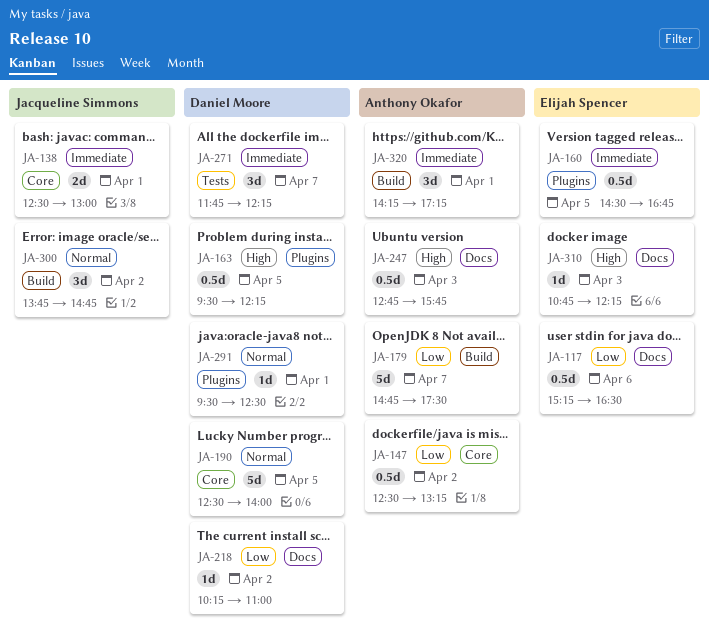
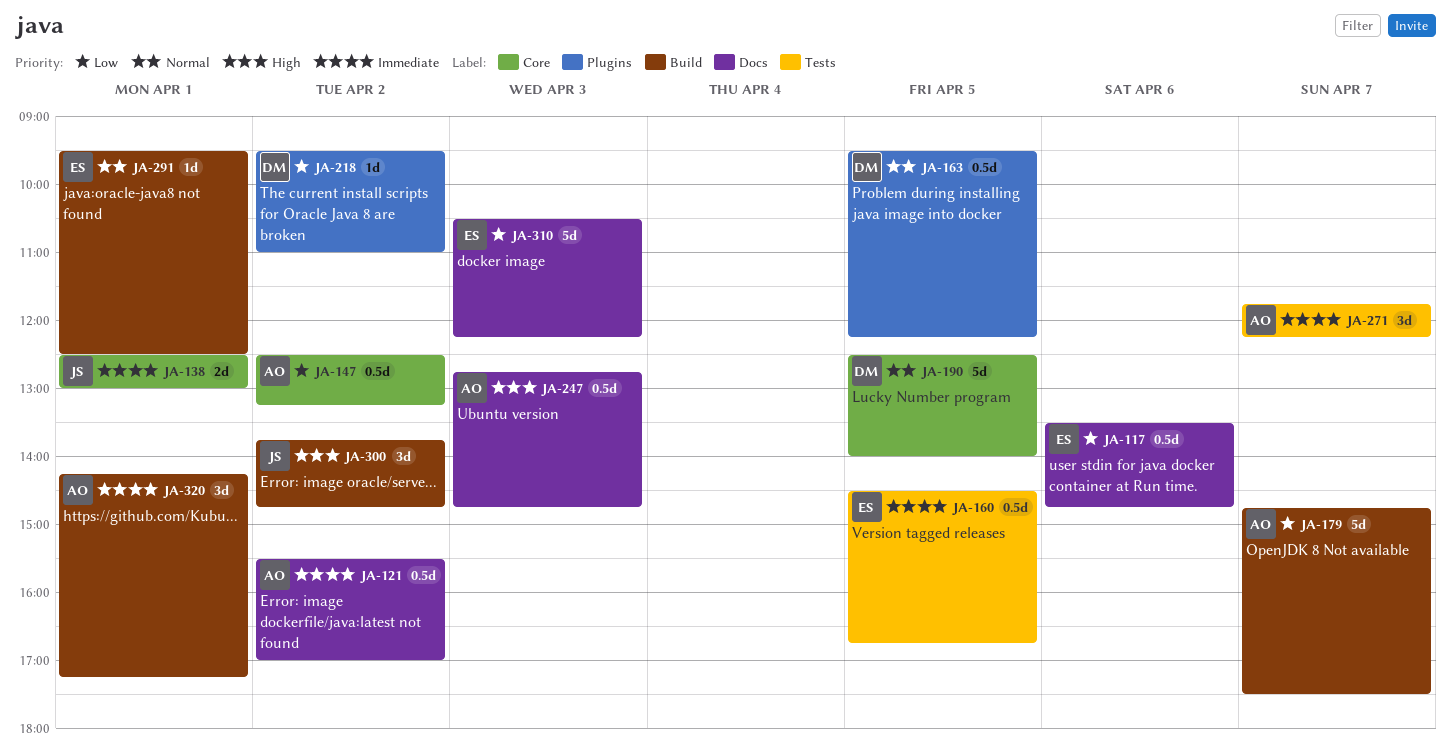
JA-117, begins: 15:15 -> 13:30
JA-117, ends: 16:30 -> 14:45
JA-121: none -> present
JA-160, label: Plugins -> Tests
JA-163, priority: High -> Normal
JA-218, label: Docs -> Plugins
JA-218, begins: 10:15 -> 09:30
JA-247, ends: 15:45 -> 14:45
JA-271, owner: Daniel Moore -> Anthony Okafor
JA-291, owner: Daniel Moore -> Elijah Spencer
JA-291, label: Plugins -> Build
JA-300, priority: Normal -> High
JA-310, priority: High -> Low
JA-310, estimate: 1d -> 5d
JA-310, begins: 10:45 -> 10:30

